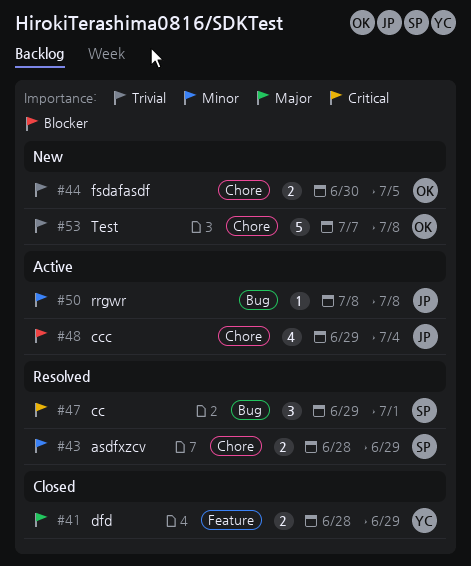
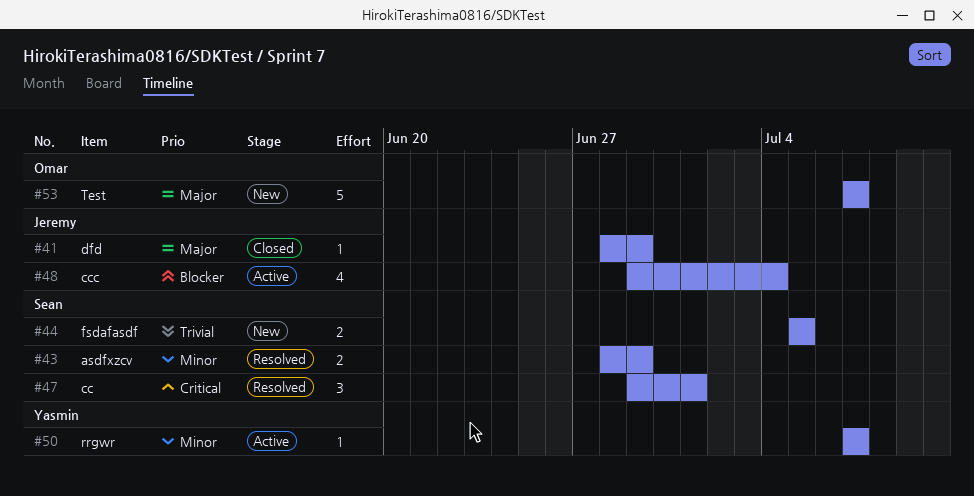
#41, owner: Yasmin -> Jeremy
#41, estimate: 2 -> 1
#44, owner: Omar -> Sean
#44, start: Jun 30 -> Jul 5
#50, owner: Jeremy -> Yasmin
#50, start: Jul 8 -> Jul 7
#50, due: Jul 8 -> Jul 7
#53, priority: Trivial -> Major
#53, due: Jul 8 -> Jul 7

